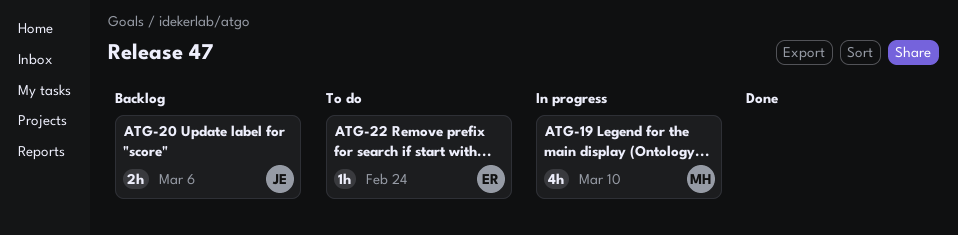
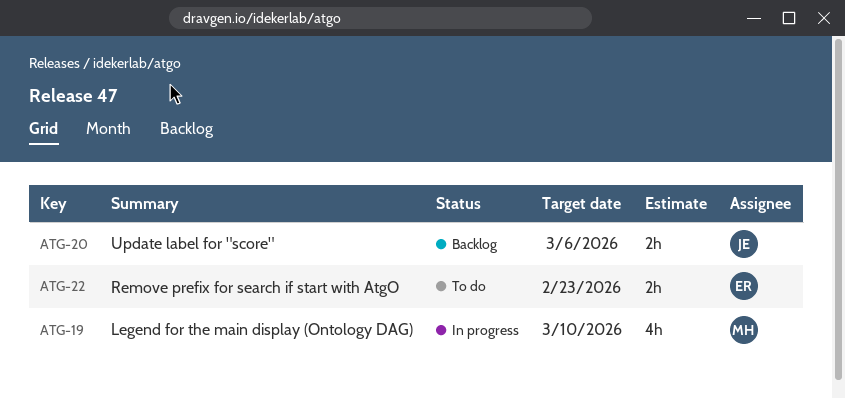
ATG-22, estimate: 1h -> 2h
ATG-22, due: Feb 24 -> Feb 23

